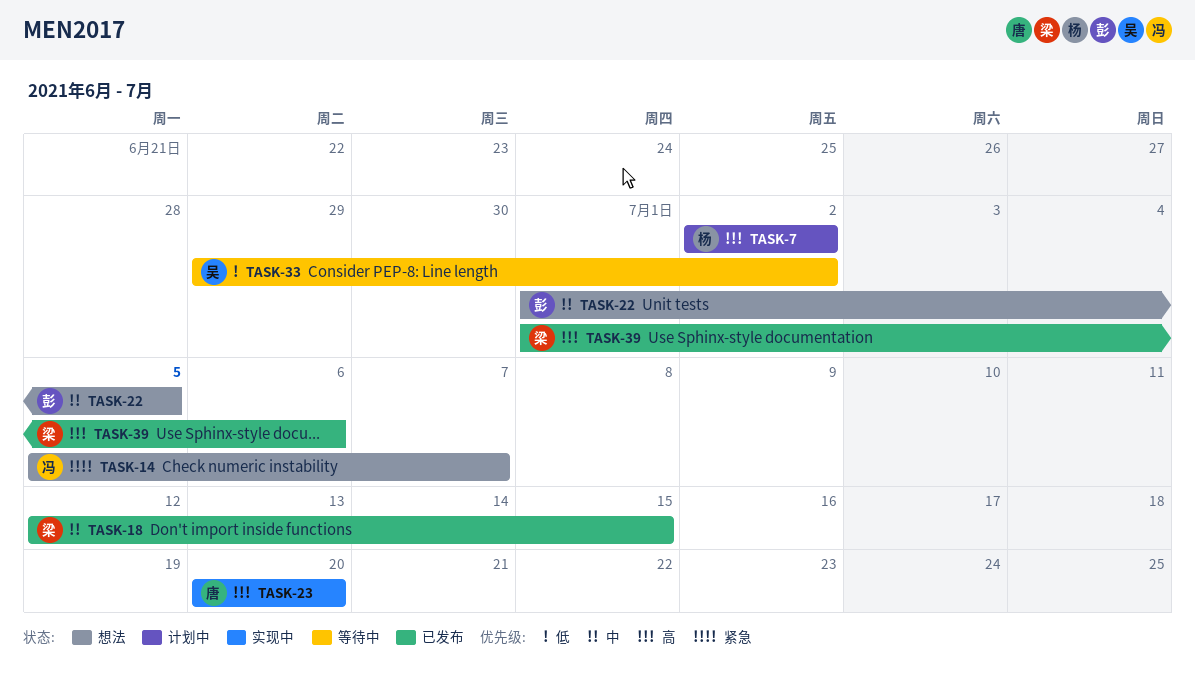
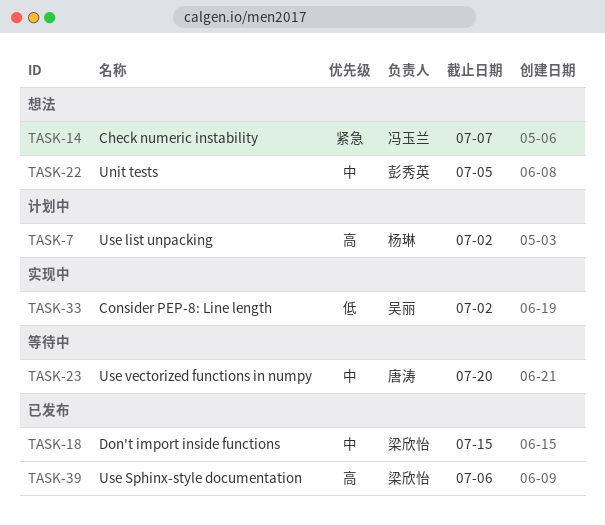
TASK-23, status: 实现中 -> 等待中
TASK-23, priority: 高 -> 中
TASK-33, status: 等待中 -> 实现中

